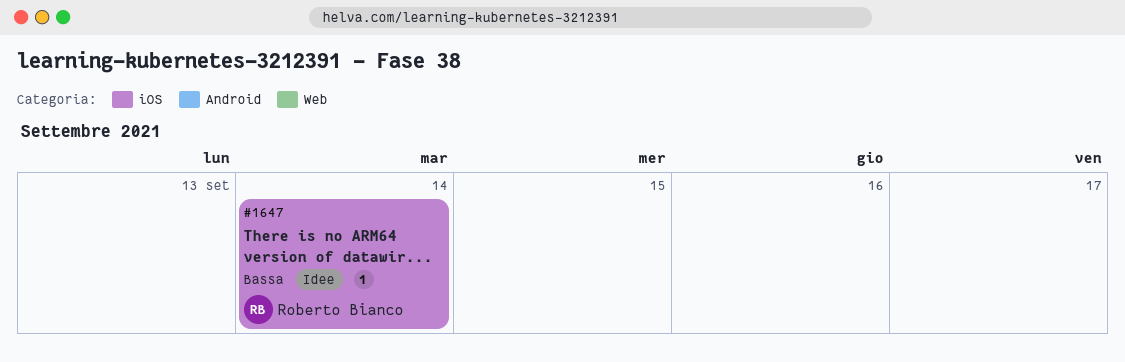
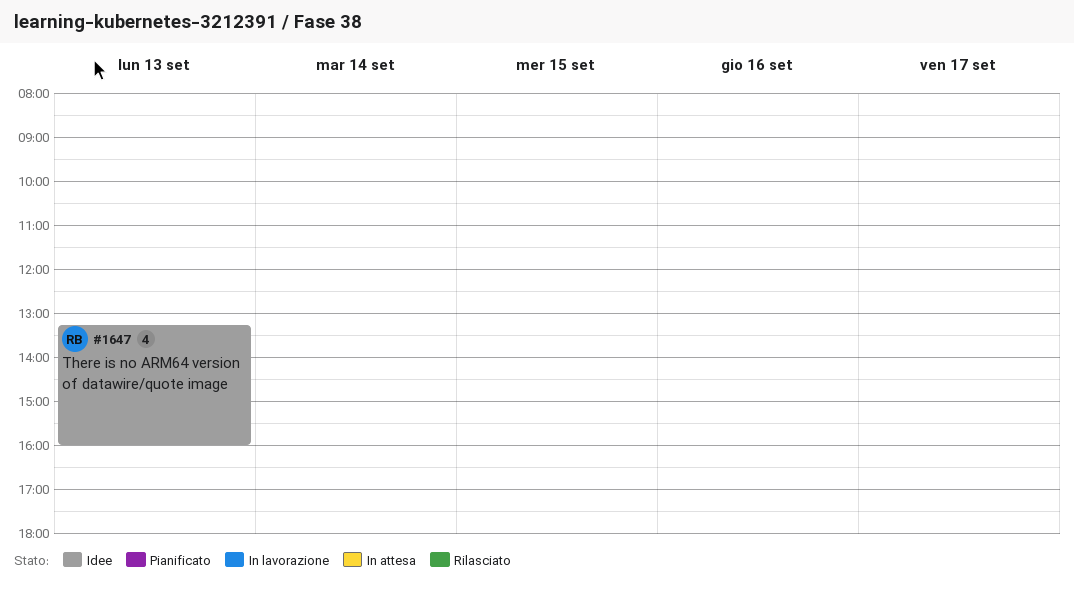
#1647, estimate: 1 -> 4
#1647, day: Sep 14 -> Sep 13

